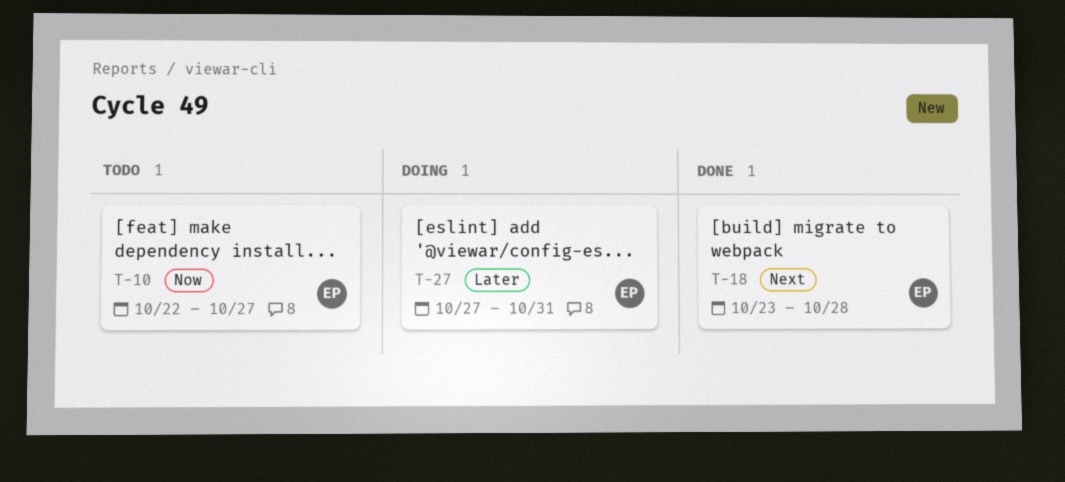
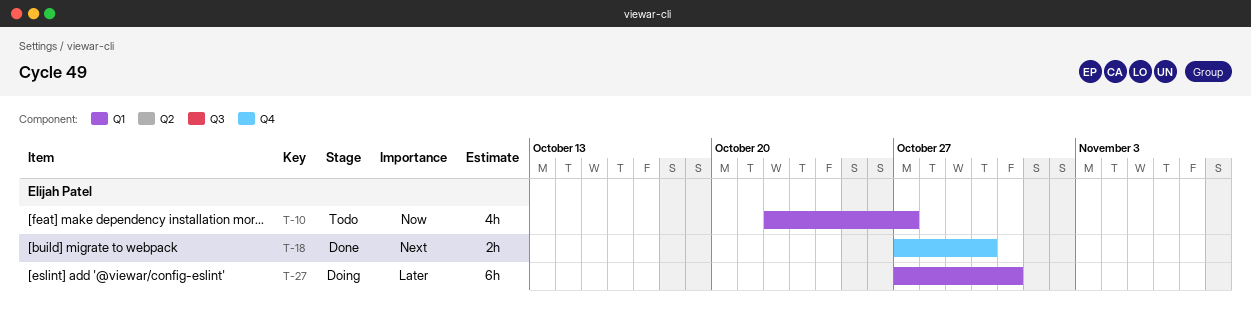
T-18, start: Oct 23 -> Oct 27
T-18, due: Oct 28 -> Oct 30

